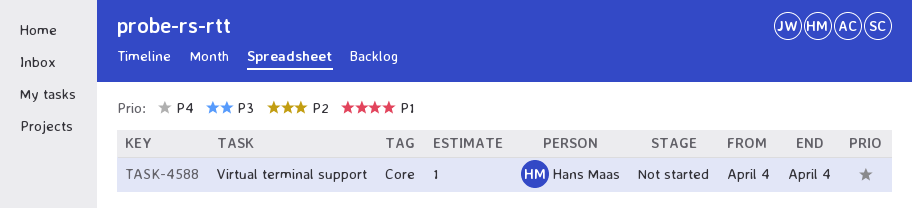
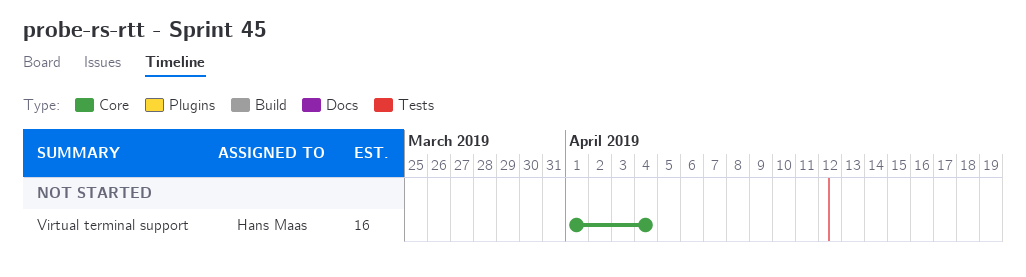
Virtual terminal support, estimate: 1 -> 16
Virtual terminal support, start: Apr 4 -> Apr 1

